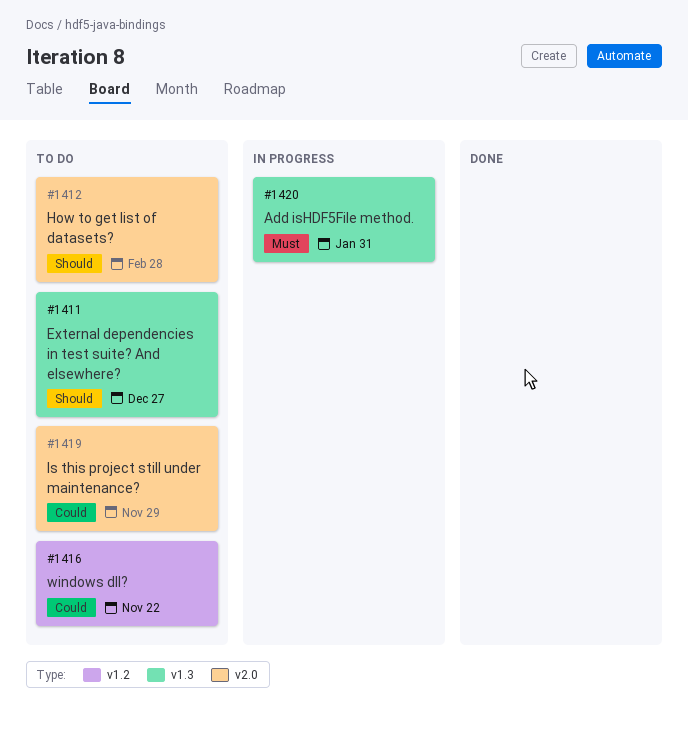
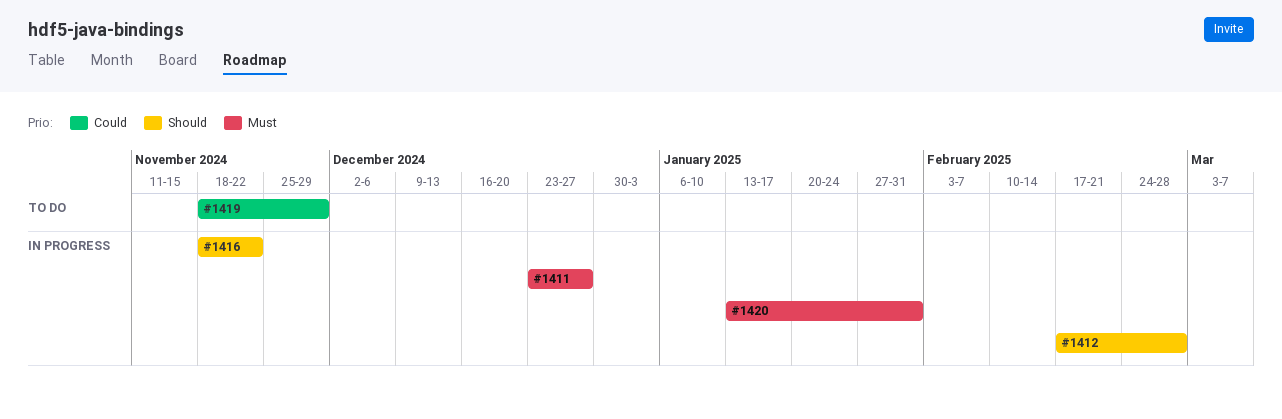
#1411, status: To do -> In progress
#1411, priority: Should -> Must
#1412, status: To do -> In progress
#1416, status: To do -> In progress
#1416, priority: Could -> Should

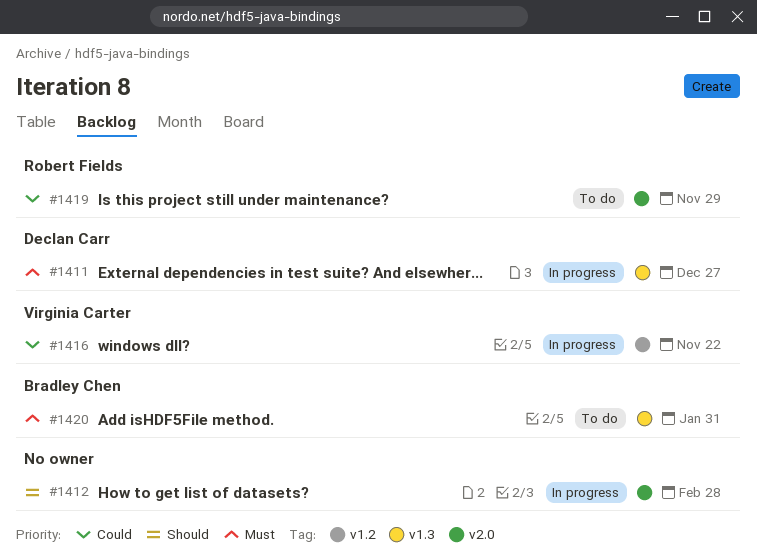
#1416, priority: Should -> Could
#1420, status: In progress -> To do

